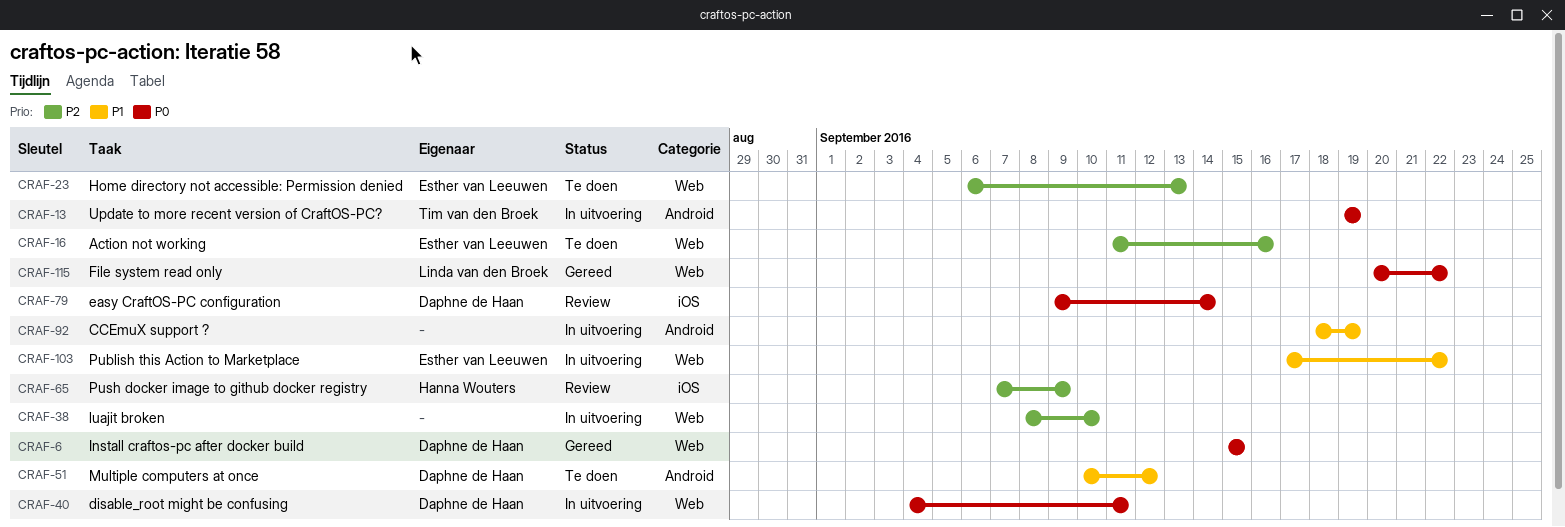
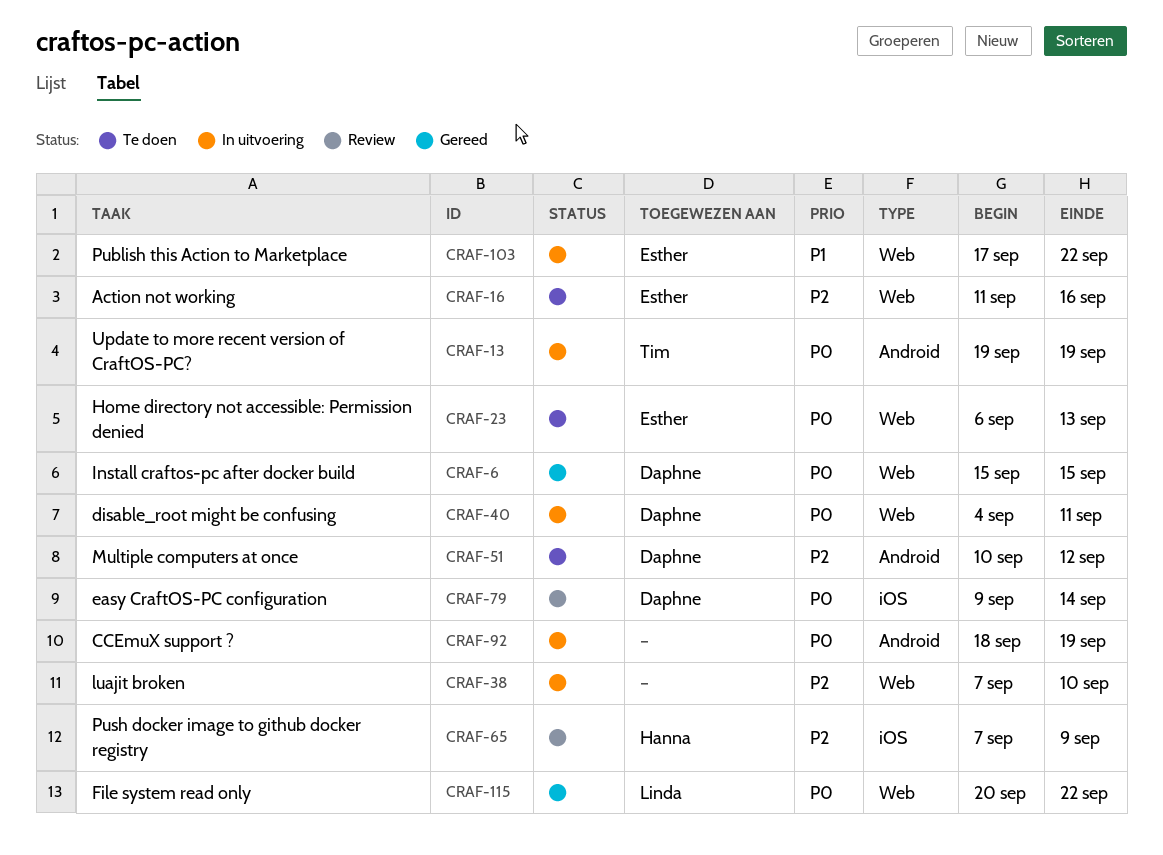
CRAF-23, priority: P2 -> P0
CRAF-38, start: Sep 8 -> Sep 7
CRAF-51, priority: P1 -> P2
CRAF-92, priority: P1 -> P0

